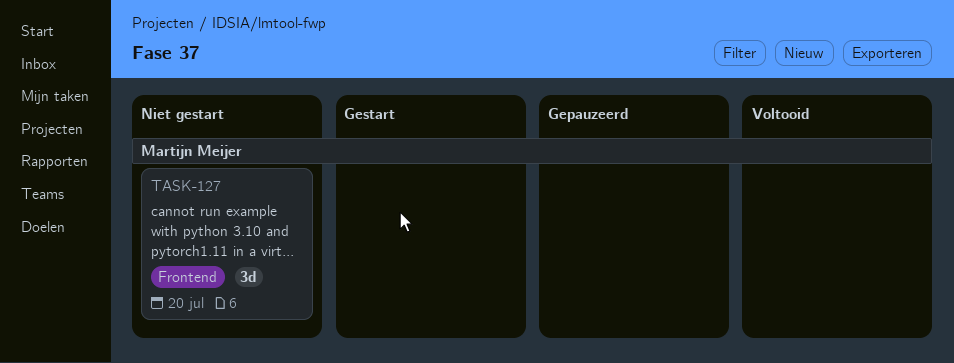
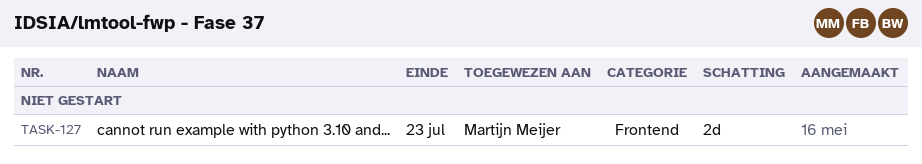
TASK-127, estimate: 3d -> 2d
TASK-127, due: Jul 20 -> Jul 23

